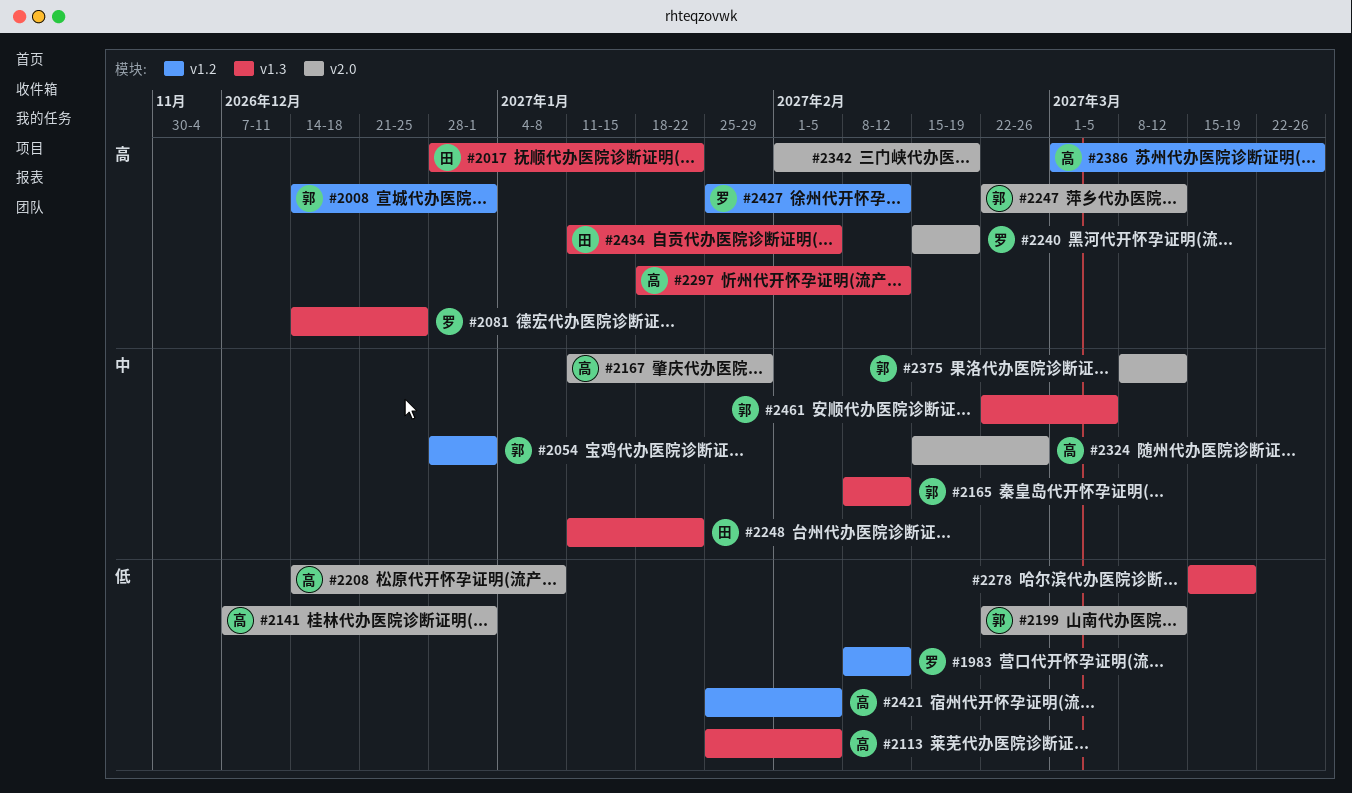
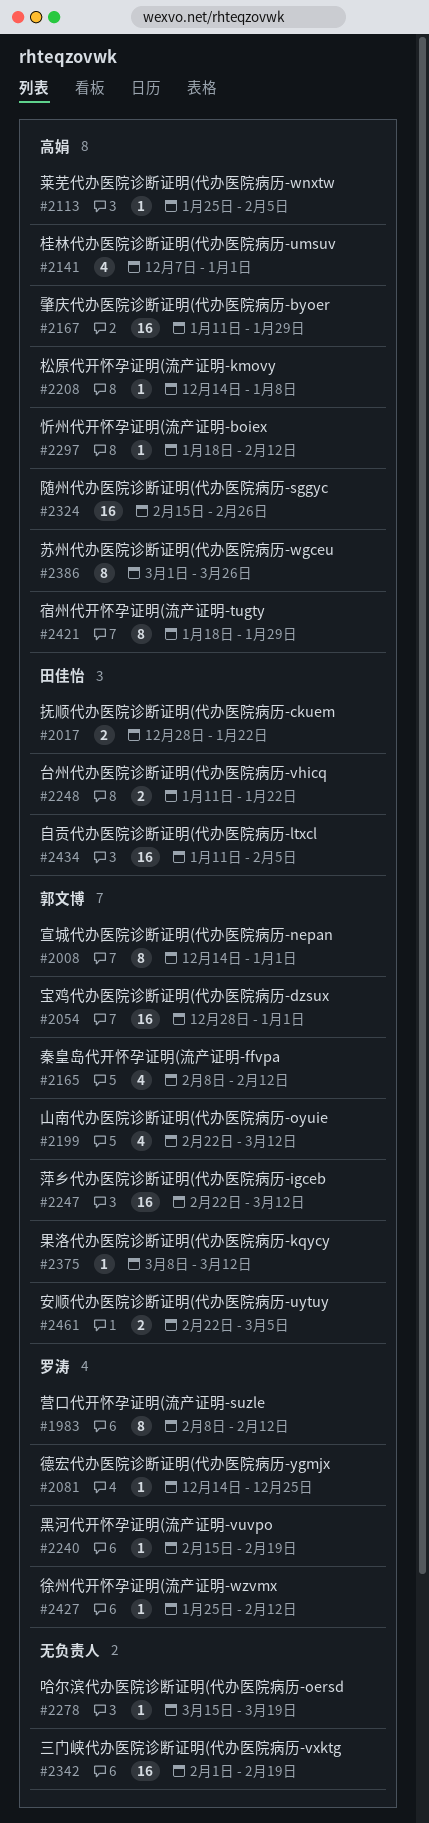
#2421, start: Jan 25 -> Jan 18
#2421, due: Feb 5 -> Jan 29

